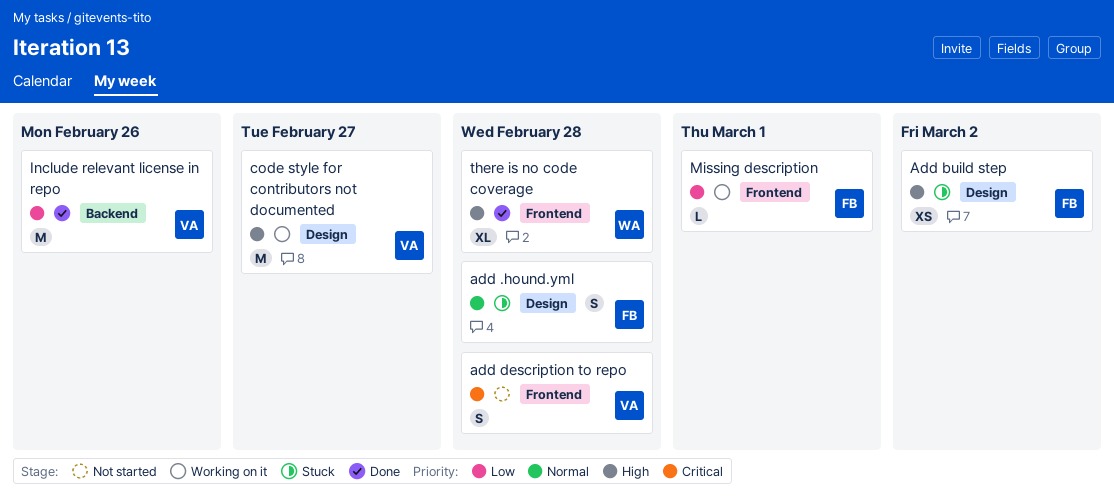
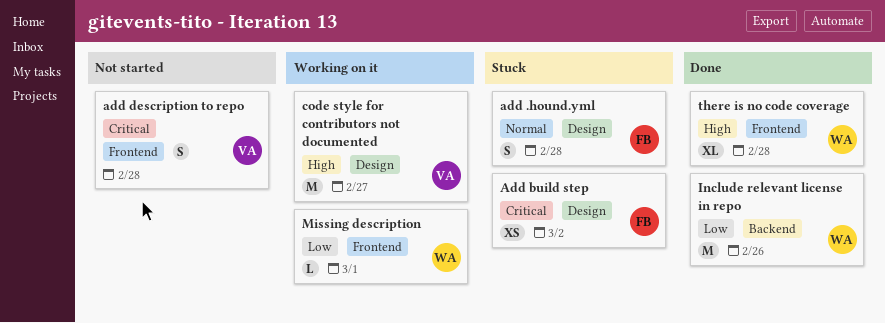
Add build step, priority: High -> Critical
Include relevant license in repo, owner: VA -> WA
Missing description, owner: FB -> WA

